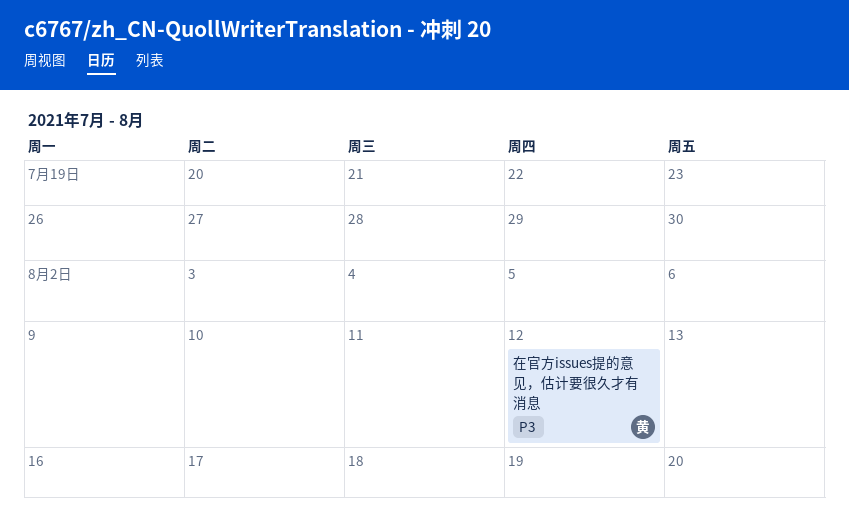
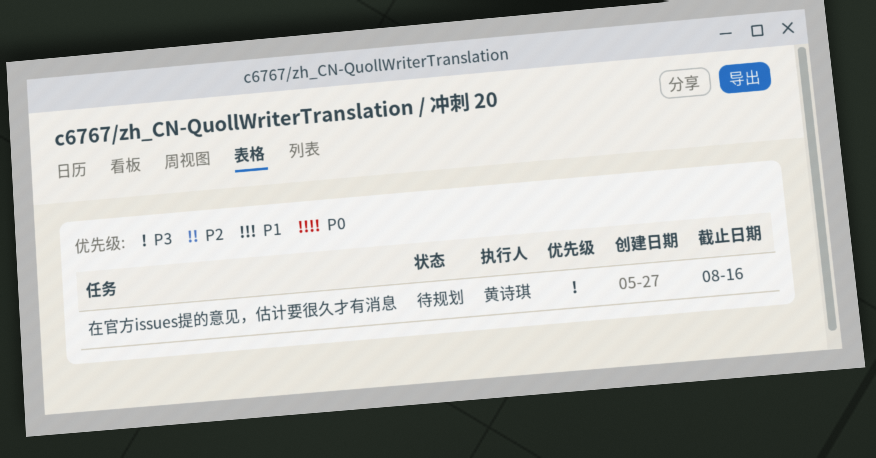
在官方issues提的意见，估计要很久才有消息, due: Aug 12 -> Aug 16

